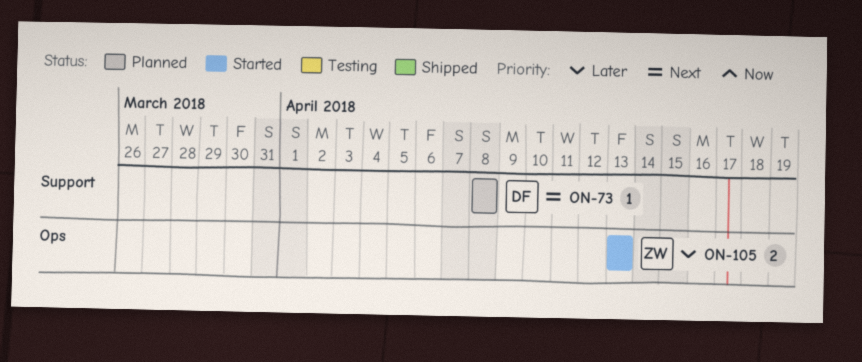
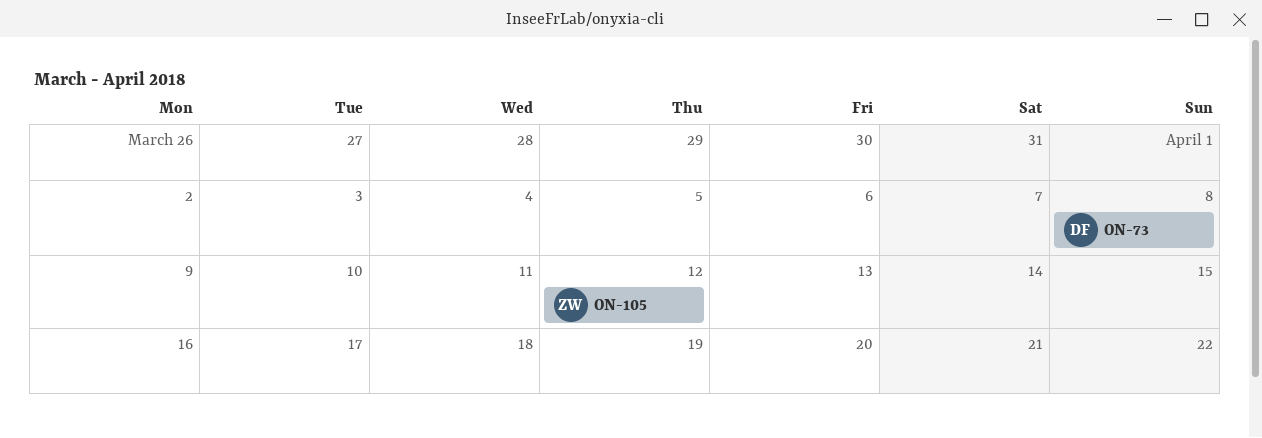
ON-105, start: Apr 13 -> Apr 12
ON-105, due: Apr 13 -> Apr 12

